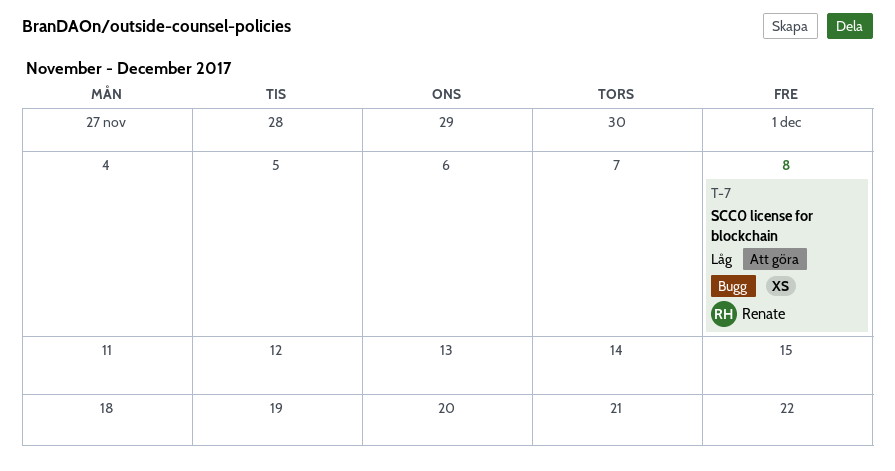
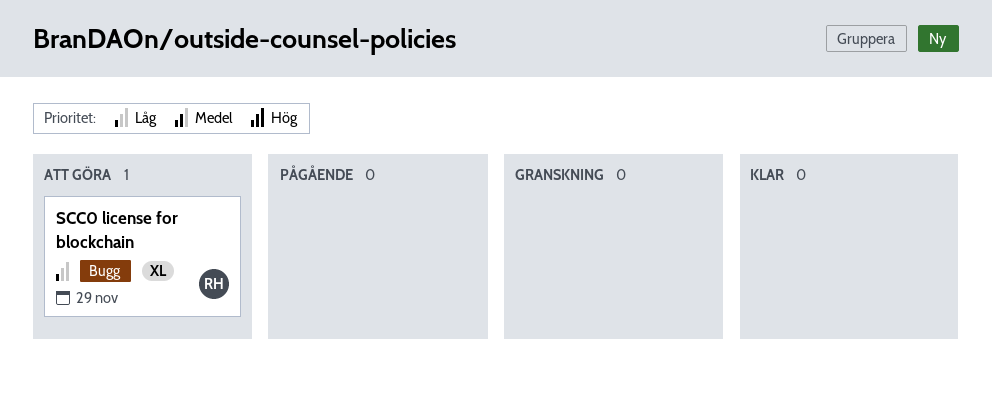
SCC0 license for blockchain, estimate: XS -> XL
SCC0 license for blockchain, due: Dec 8 -> Nov 29

